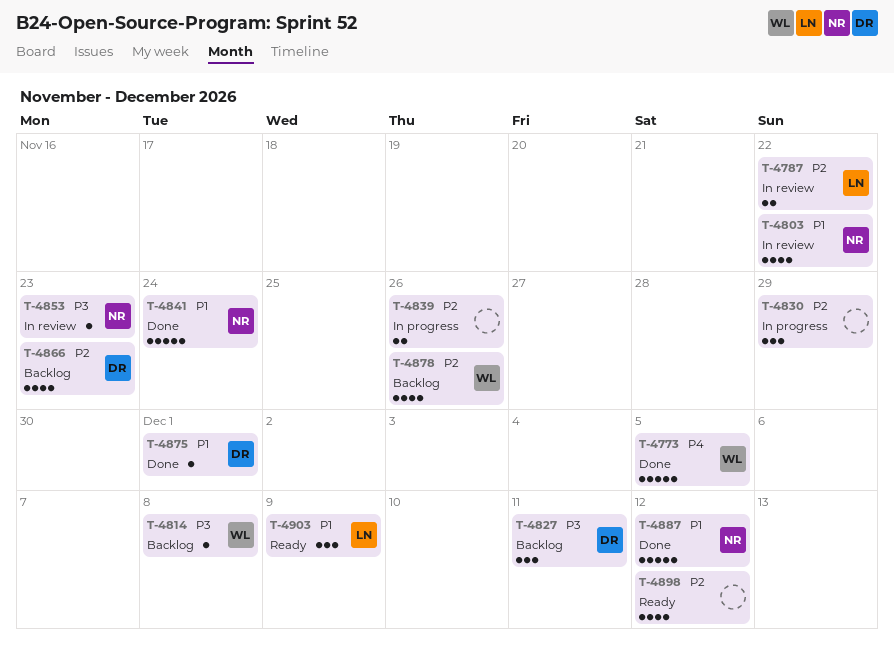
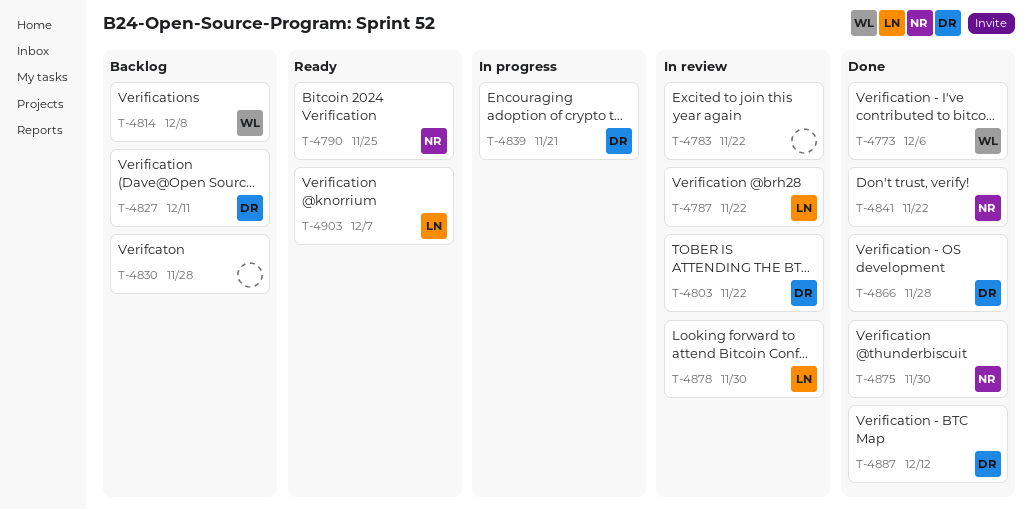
T-4773, due: Dec 5 -> Dec 6
T-4783: none -> present
T-4790: none -> present
T-4803, owner: NR -> DR
T-4830, status: In progress -> Backlog
T-4830, due: Nov 29 -> Nov 28
T-4839, owner: none -> DR
T-4839, due: Nov 26 -> Nov 21
T-4841, due: Nov 24 -> Nov 22
T-4853: present -> none
T-4866, status: Backlog -> Done
T-4866, due: Nov 23 -> Nov 28
T-4875, owner: DR -> NR
T-4875, due: Dec 1 -> Nov 30
T-4878, status: Backlog -> In review
T-4878, owner: WL -> LN
T-4878, due: Nov 26 -> Nov 30
T-4887, owner: NR -> DR
T-4898: present -> none
T-4903, due: Dec 9 -> Dec 7

